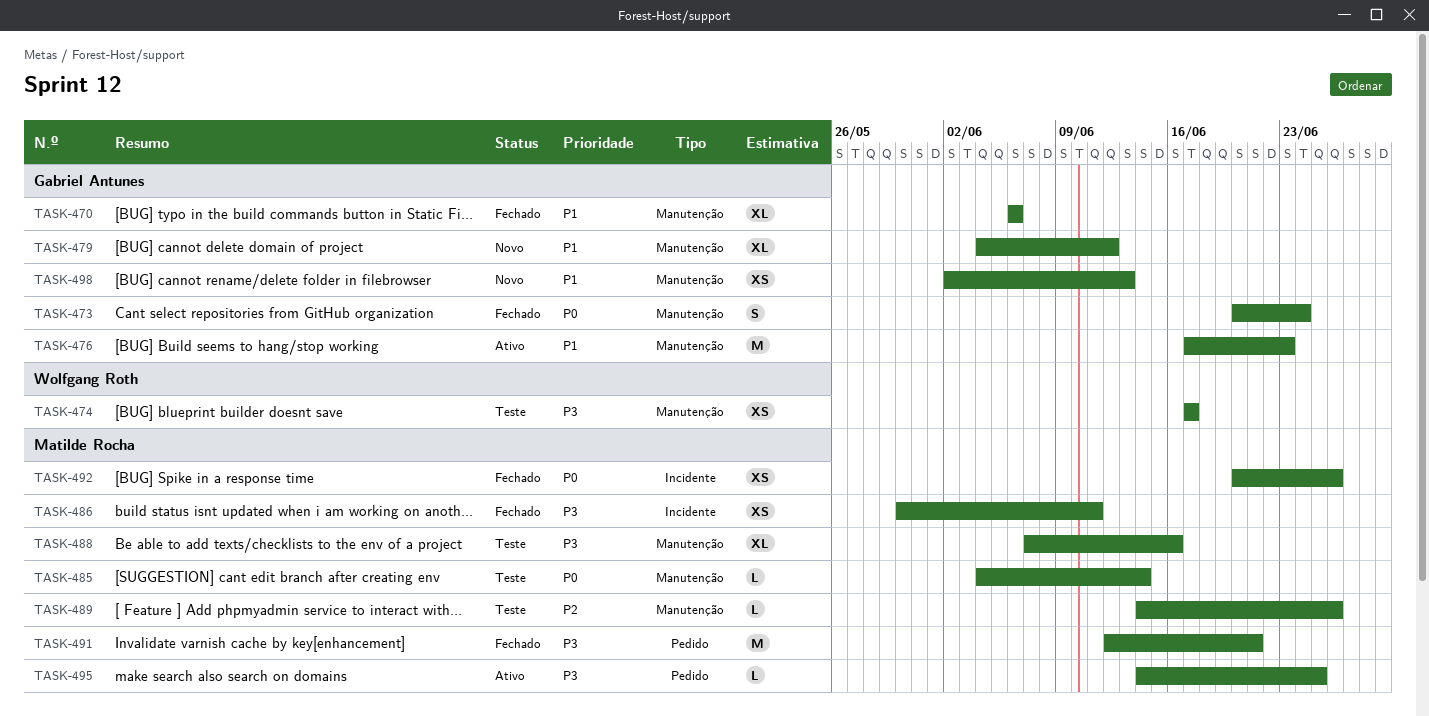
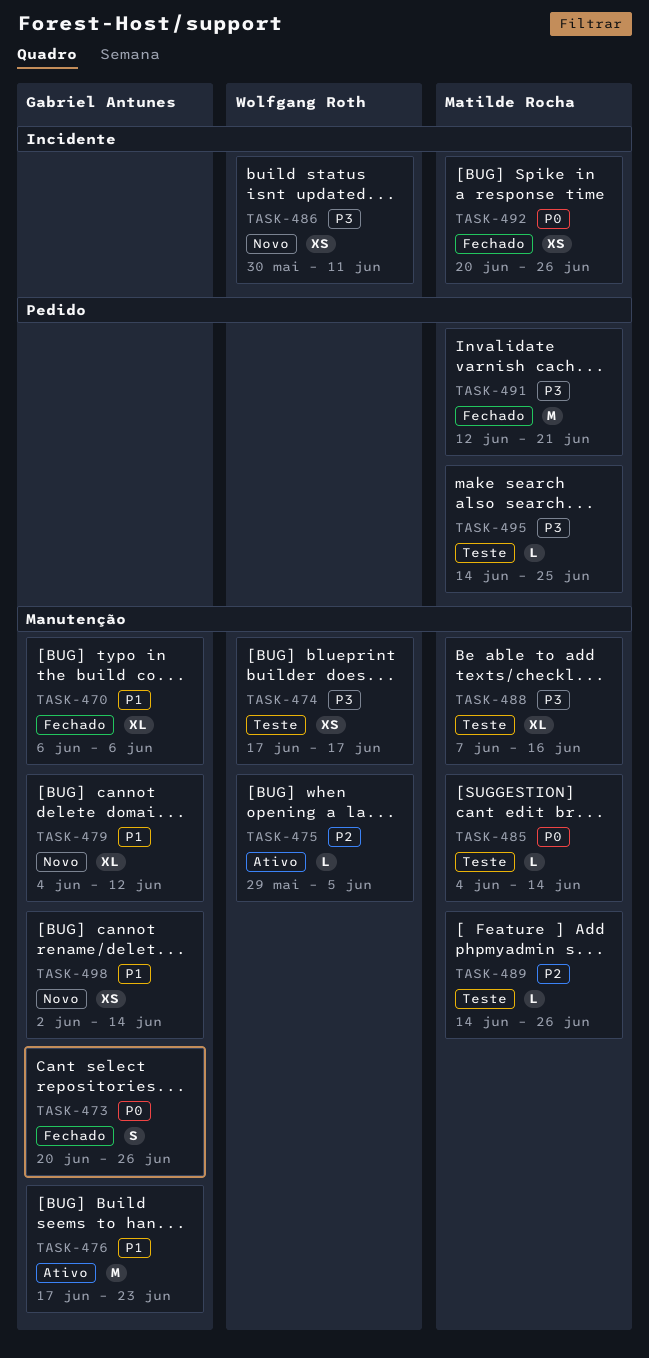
TASK-473, due: Jun 24 -> Jun 26
TASK-475: none -> present
TASK-486, status: Fechado -> Novo
TASK-486, owner: Matilde Rocha -> Wolfgang Roth
TASK-495, status: Ativo -> Teste
TASK-498, due: Jun 13 -> Jun 14

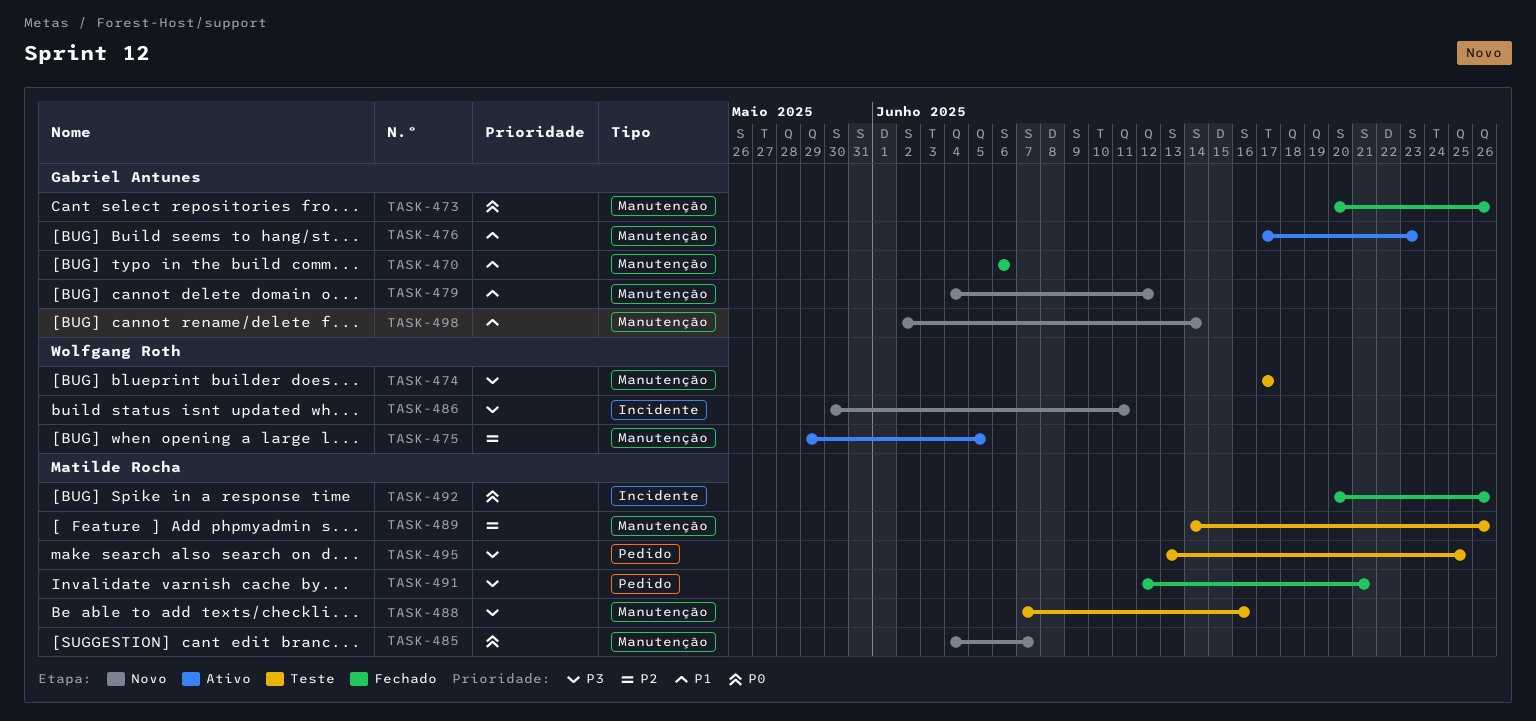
TASK-485, status: Teste -> Novo
TASK-485, due: Jun 14 -> Jun 7
TASK-495, start: Jun 14 -> Jun 13

